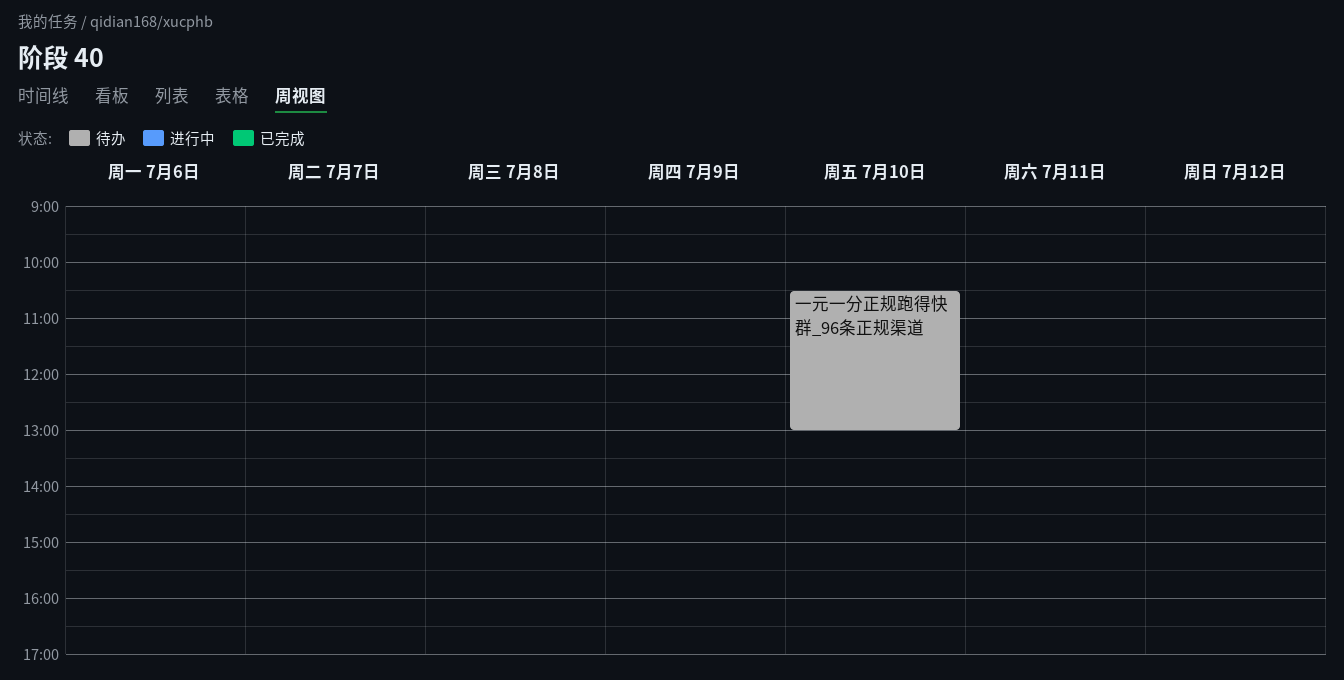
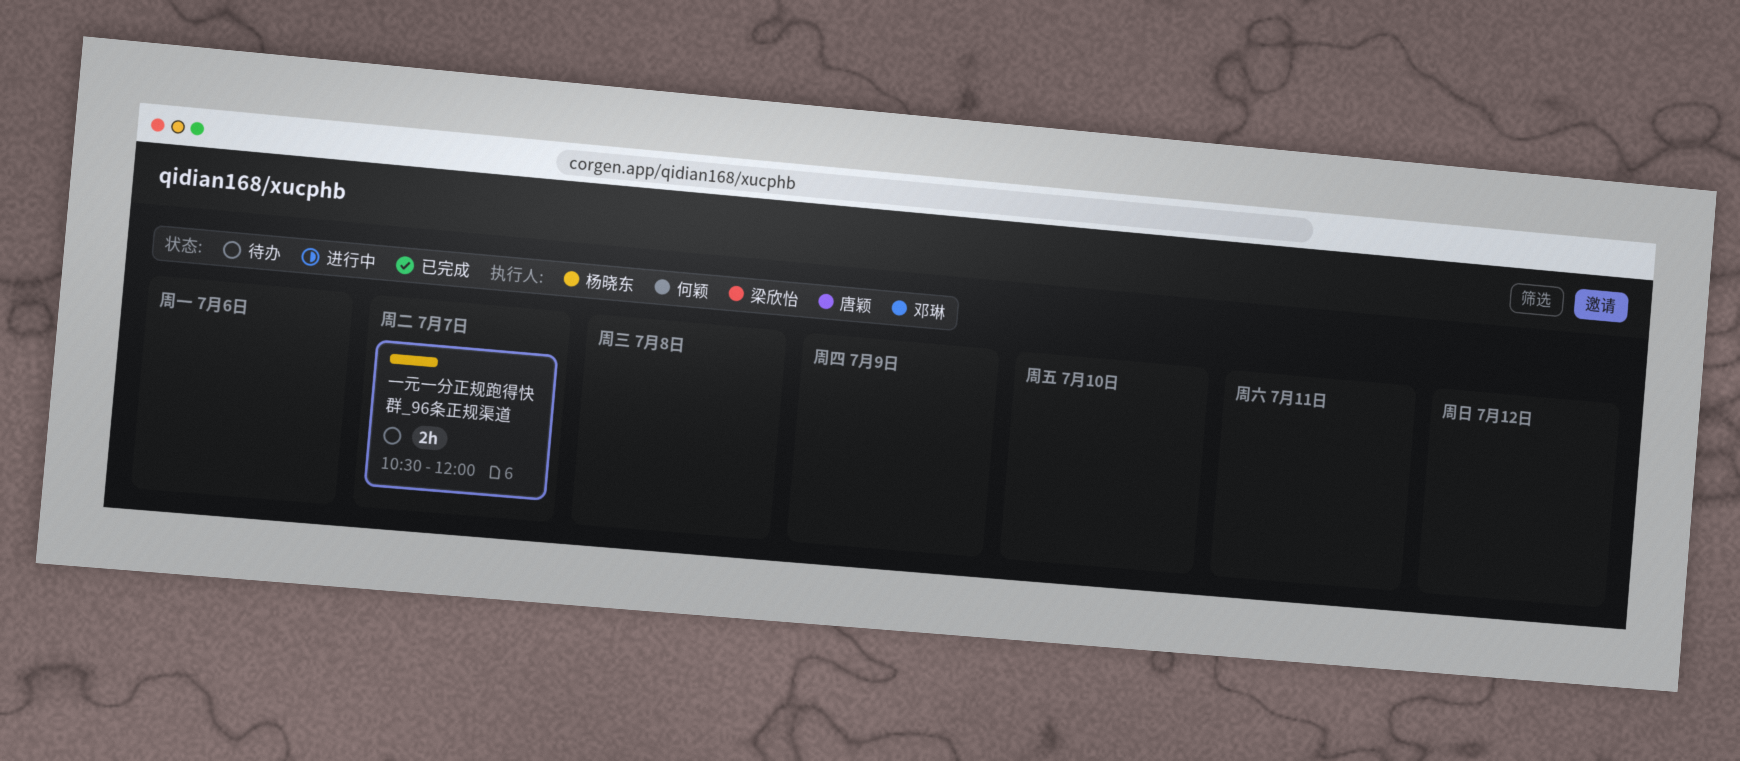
一元一分正规跑得快群_96条正规渠道, day: Jul 10 -> Jul 7
一元一分正规跑得快群_96条正规渠道, ends: 13:00 -> 12:00

